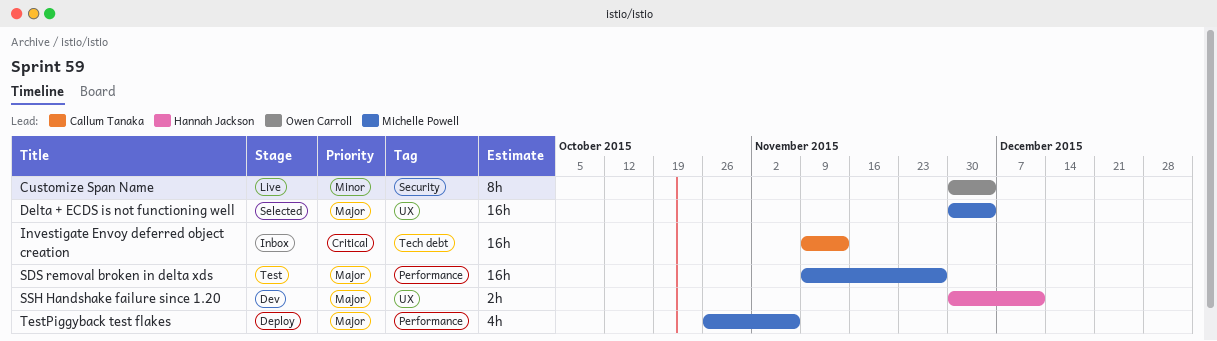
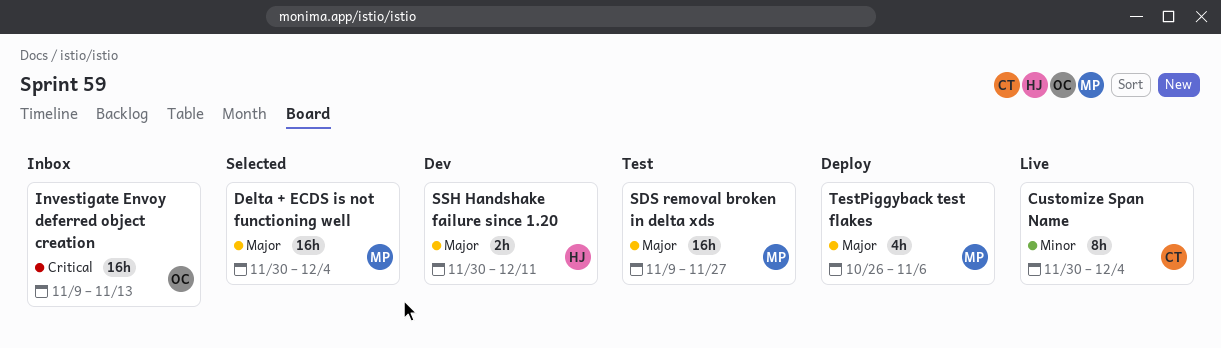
Customize Span Name, owner: Owen Carroll -> Callum Tanaka
Investigate Envoy deferred object creation, owner: Callum Tanaka -> Owen Carroll

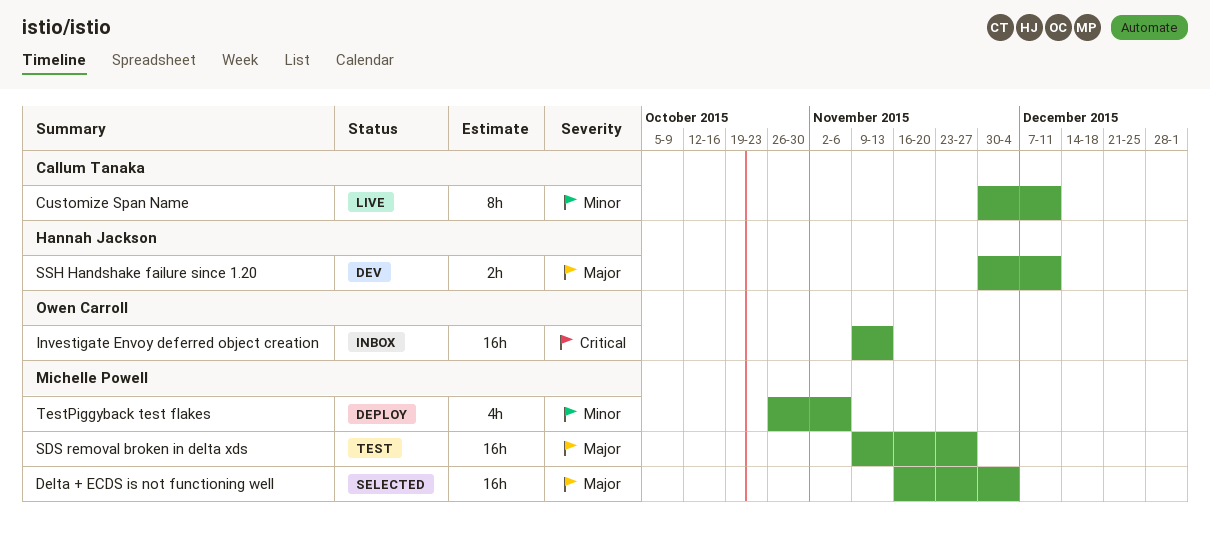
Customize Span Name, due: Dec 4 -> Dec 11
Delta + ECDS is not functioning well, start: Nov 30 -> Nov 16
TestPiggyback test flakes, priority: Major -> Minor

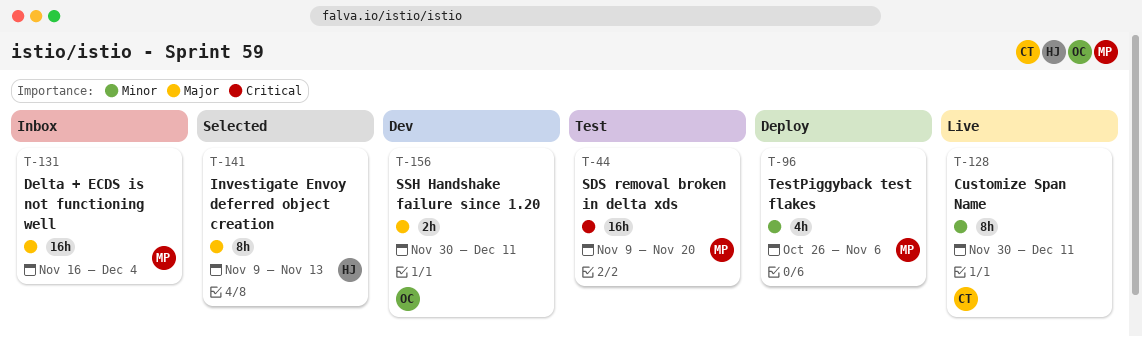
Delta + ECDS is not functioning well, status: Selected -> Inbox
Investigate Envoy deferred object creation, status: Inbox -> Selected
Investigate Envoy deferred object creation, owner: Owen Carroll -> Hannah Jackson
Investigate Envoy deferred object creation, priority: Critical -> Major
Investigate Envoy deferred object creation, estimate: 16h -> 8h
SDS removal broken in delta xds, priority: Major -> Critical
SDS removal broken in delta xds, due: Nov 27 -> Nov 20
SSH Handshake failure since 1.20, owner: Hannah Jackson -> Owen Carroll

